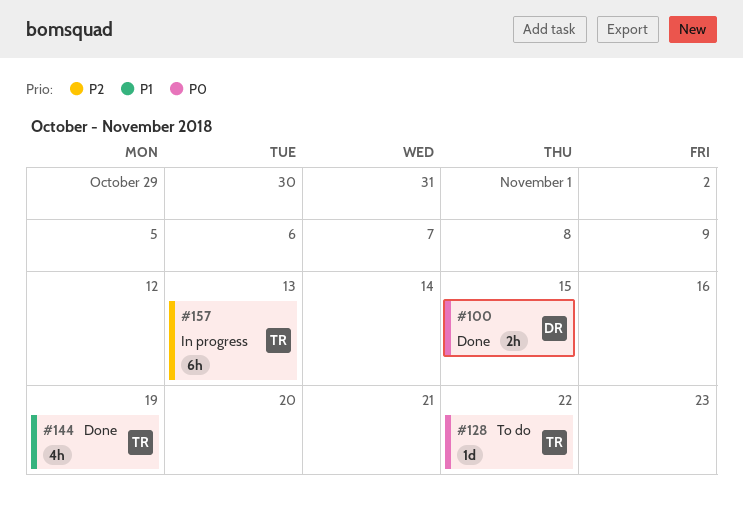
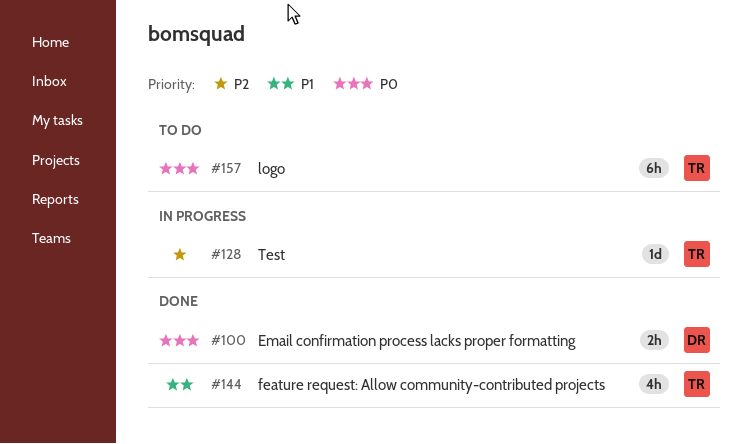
#128, status: To do -> In progress
#128, priority: P0 -> P2
#157, status: In progress -> To do
#157, priority: P2 -> P0

